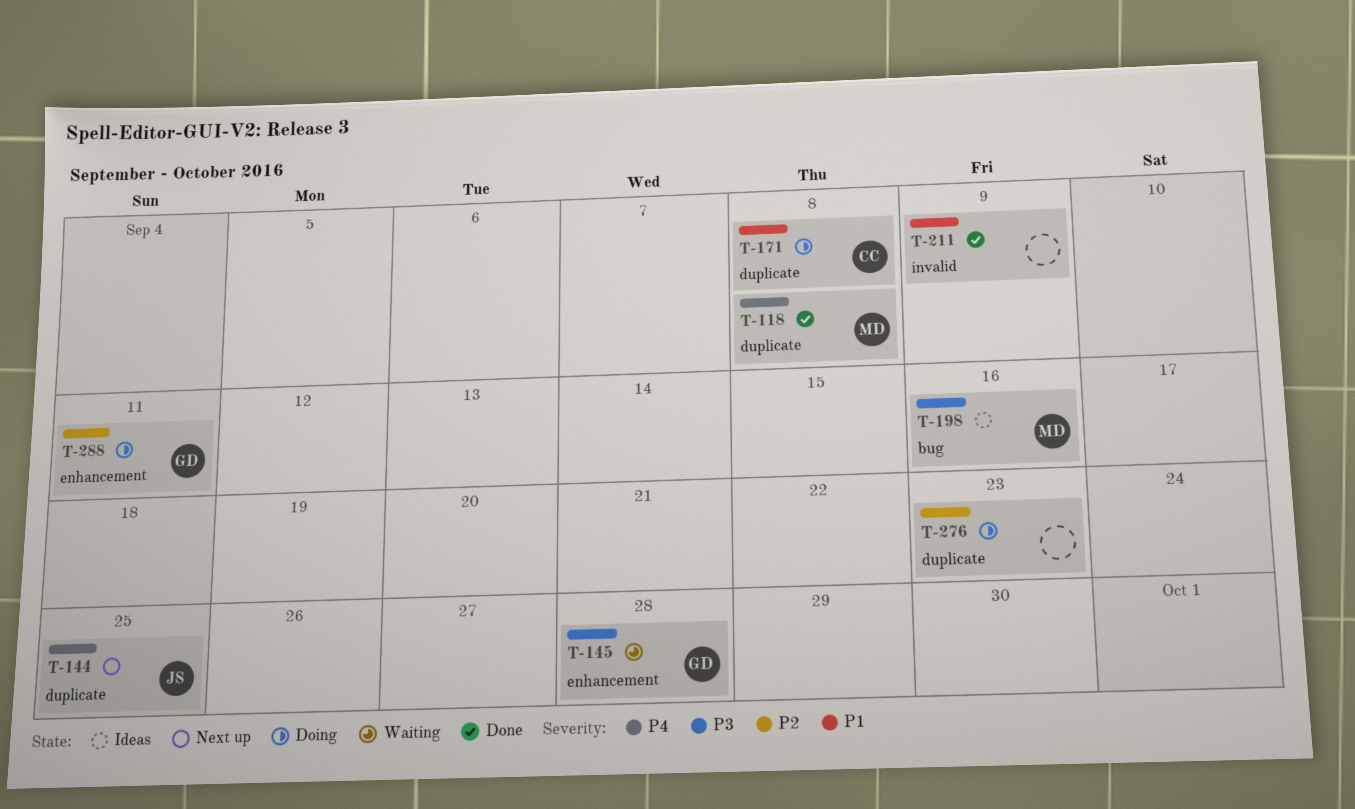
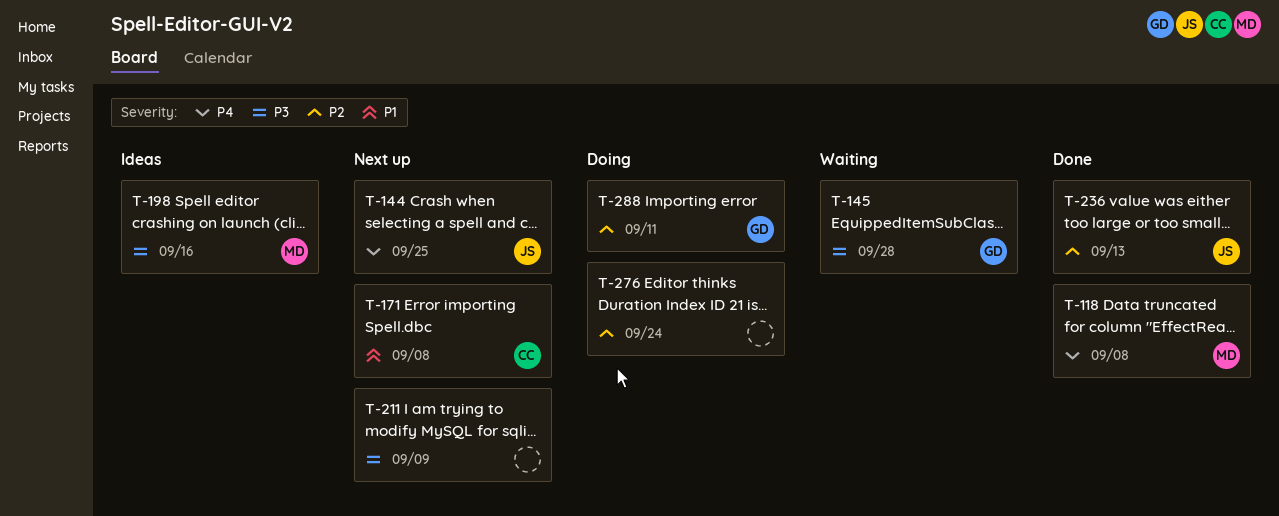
T-171, status: Doing -> Next up
T-211, status: Done -> Next up
T-211, priority: P1 -> P3
T-236: none -> present
T-276, due: Sep 23 -> Sep 24

